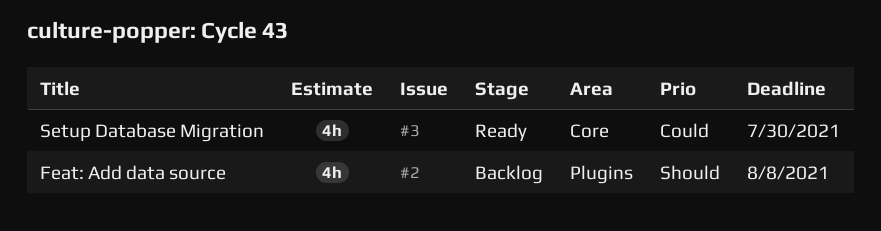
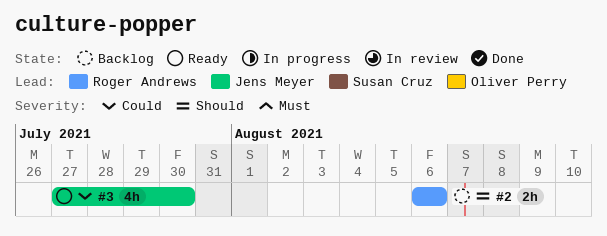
#2, estimate: 4h -> 2h
#2, due: Aug 8 -> Aug 6

